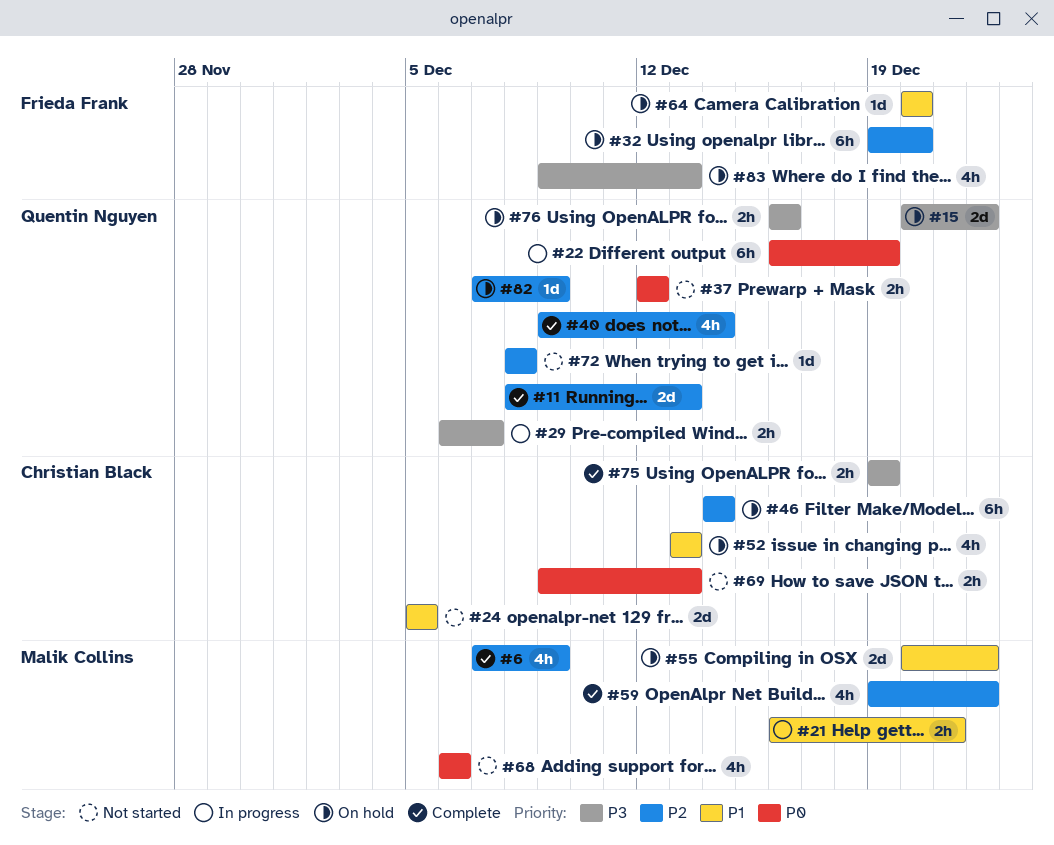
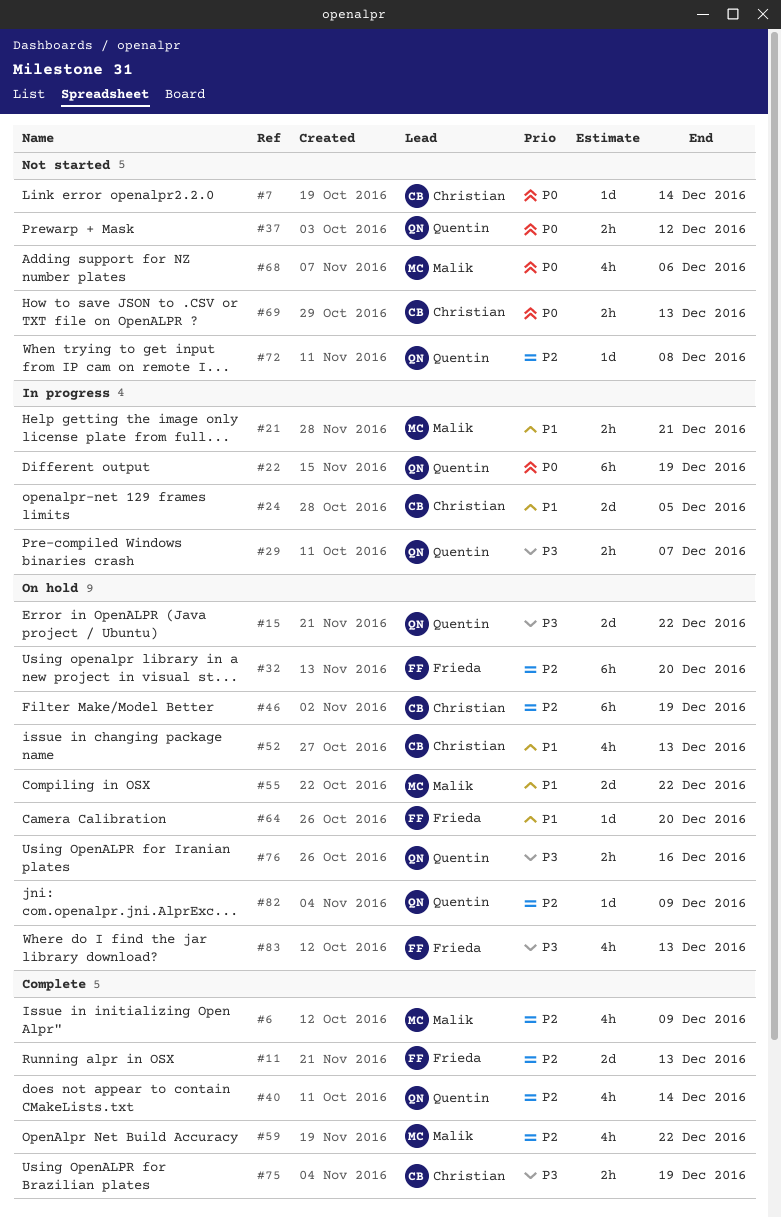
#7: none -> present
#11, owner: Quentin Nguyen -> Frieda Frank
#24, status: Not started -> In progress
#46, due: Dec 14 -> Dec 19

